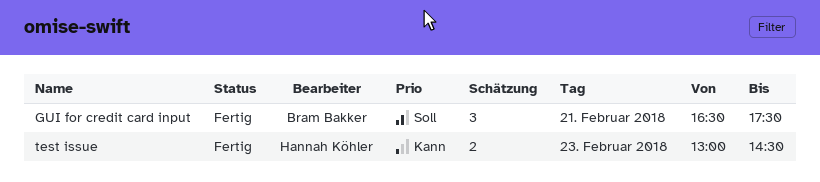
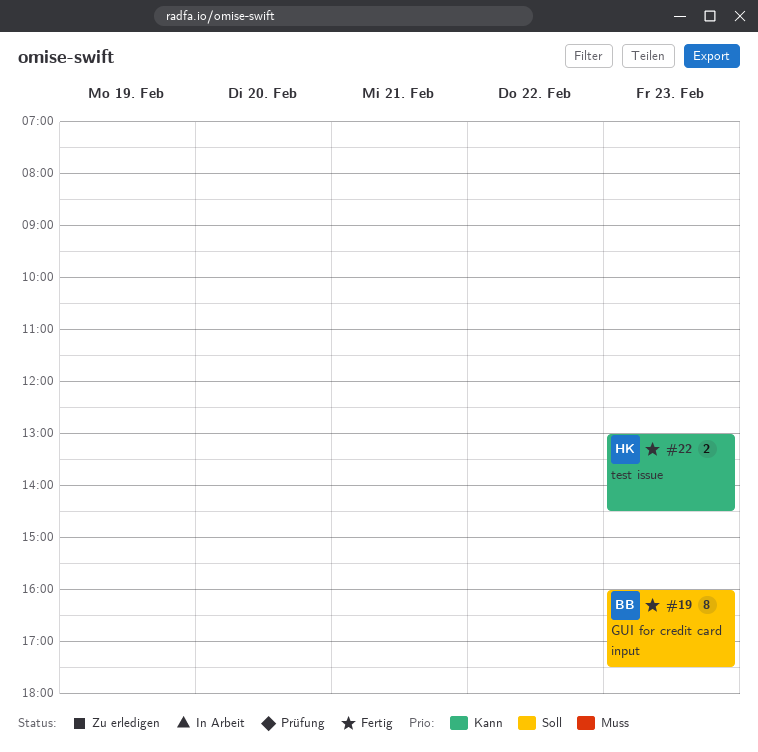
GUI for credit card input, estimate: 3 -> 8
GUI for credit card input, day: Feb 21 -> Feb 23
GUI for credit card input, begins: 16:30 -> 16:00

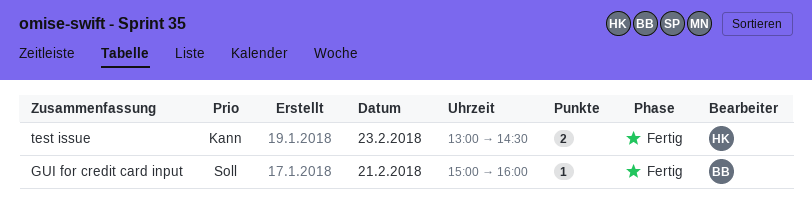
GUI for credit card input, estimate: 8 -> 1
GUI for credit card input, day: Feb 23 -> Feb 21
GUI for credit card input, begins: 16:00 -> 15:00
GUI for credit card input, ends: 17:30 -> 16:00

